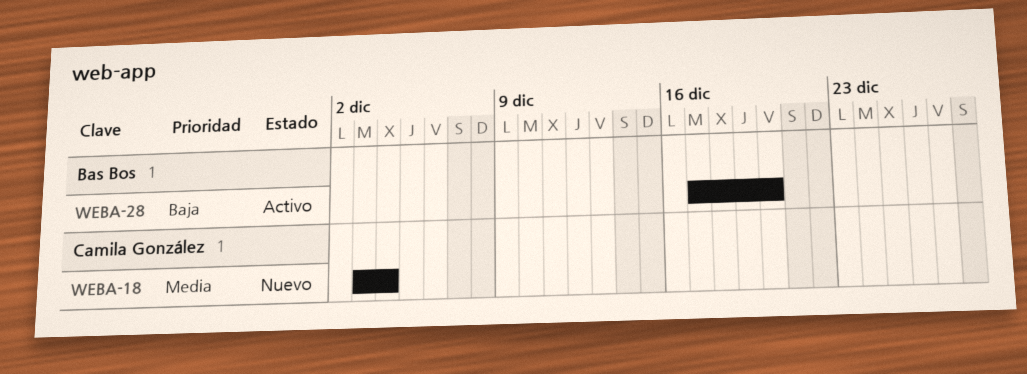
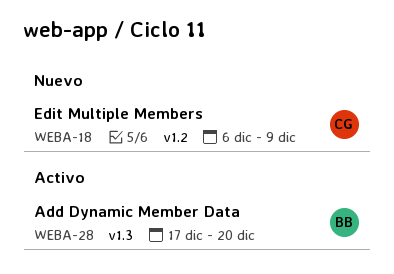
WEBA-18, start: Dec 3 -> Dec 6
WEBA-18, due: Dec 4 -> Dec 9

